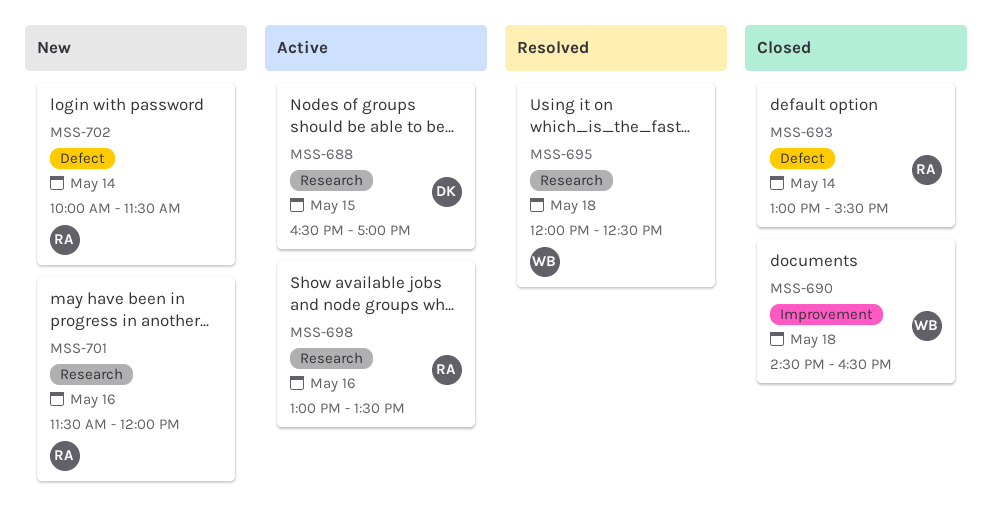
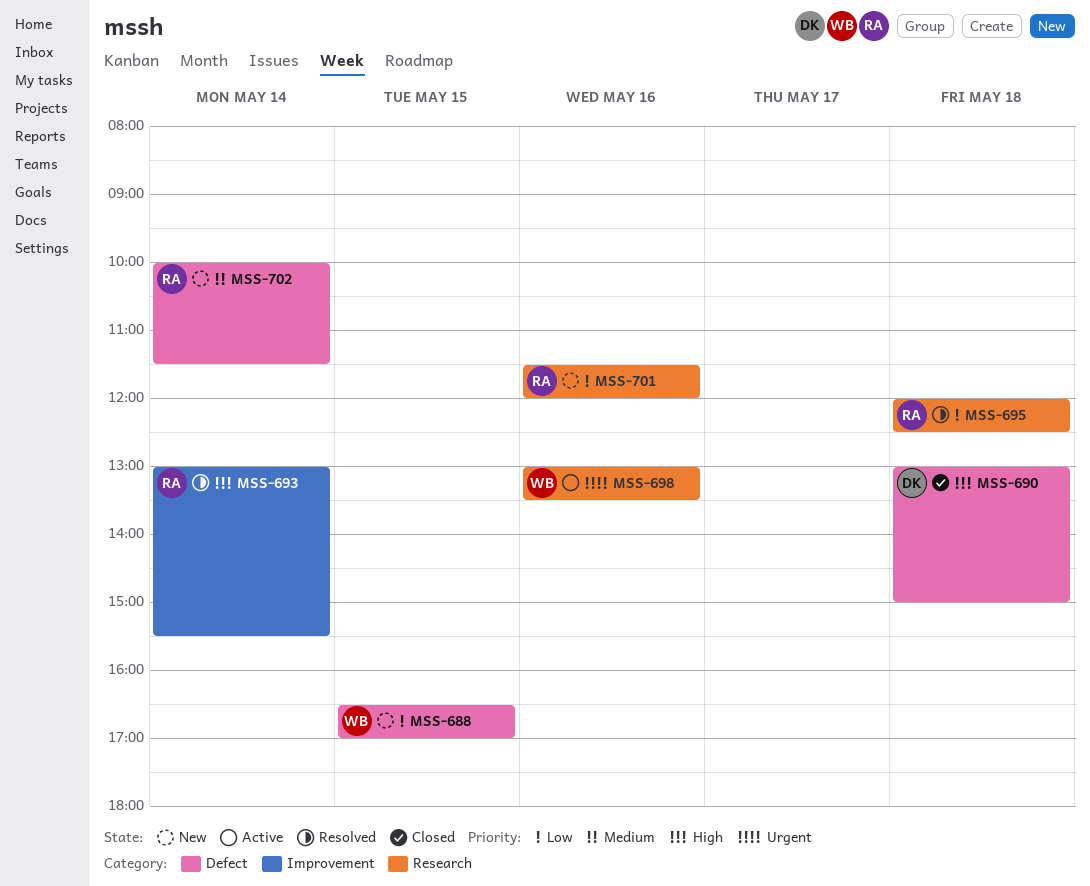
MSS-688, status: Active -> New
MSS-688, owner: DK -> WB
MSS-688, label: Research -> Defect
MSS-690, owner: WB -> DK
MSS-690, label: Improvement -> Defect
MSS-690, begins: 14:30 -> 13:00
MSS-690, ends: 16:30 -> 15:00
MSS-693, status: Closed -> Resolved
MSS-693, label: Defect -> Improvement
MSS-695, owner: WB -> RA
MSS-698, owner: RA -> WB

